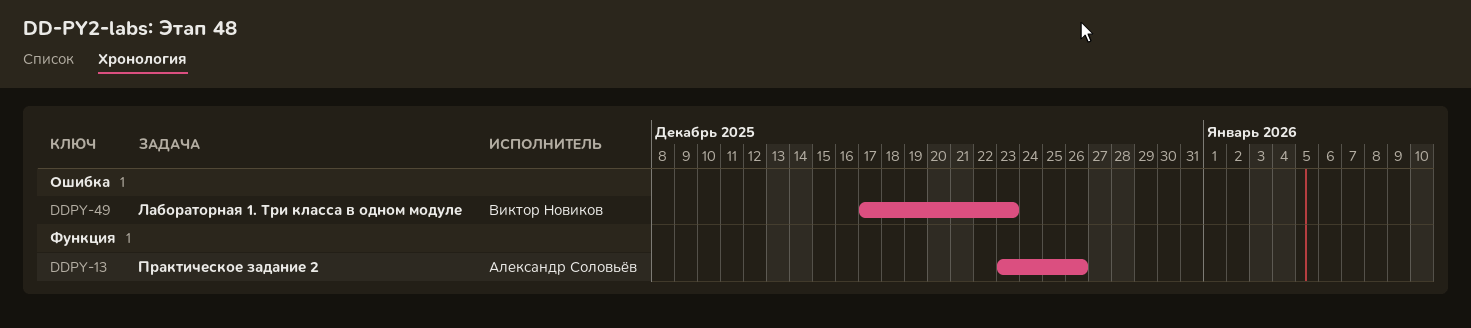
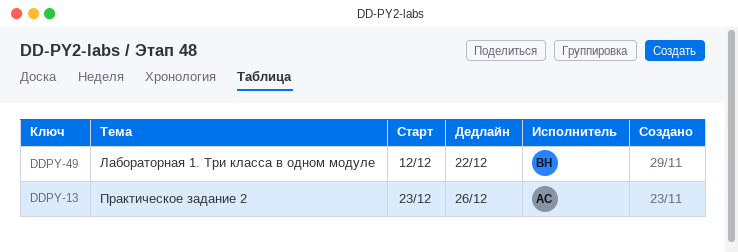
DDPY-49, start: Dec 17 -> Dec 12
DDPY-49, due: Dec 23 -> Dec 22

